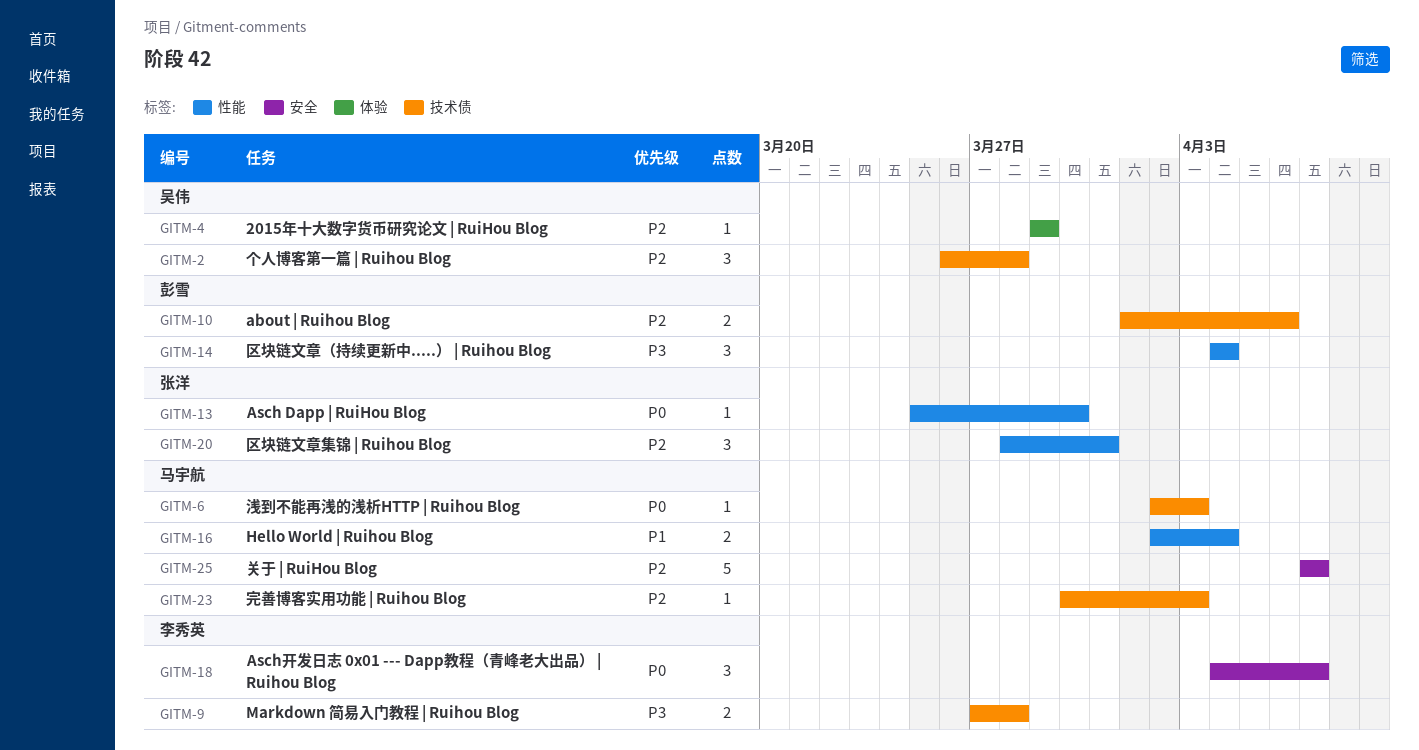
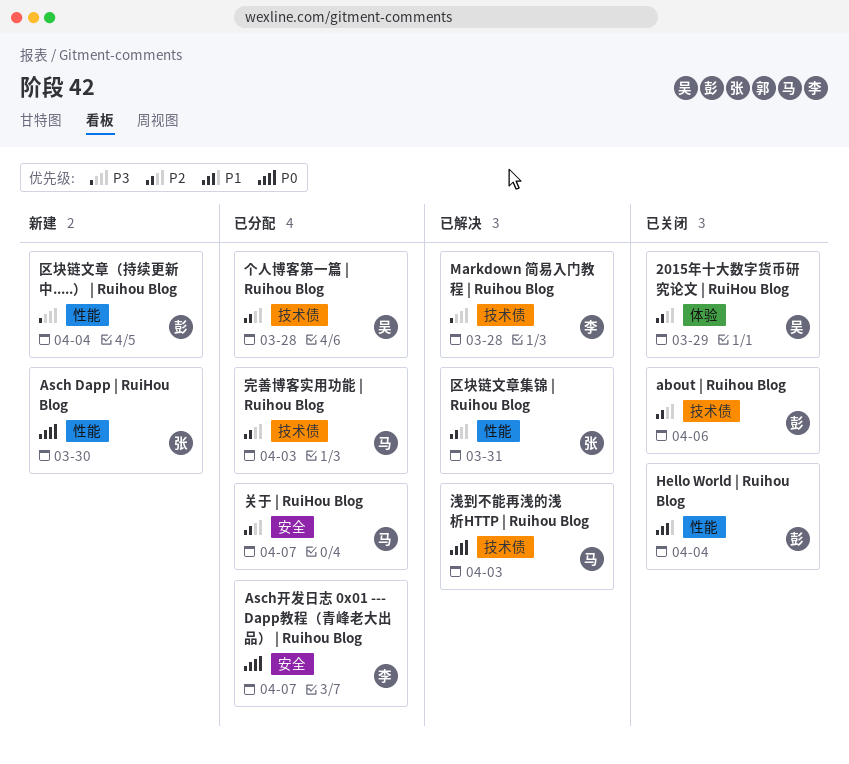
Hello World | Ruihou Blog, owner: 马宇航 -> 彭雪

